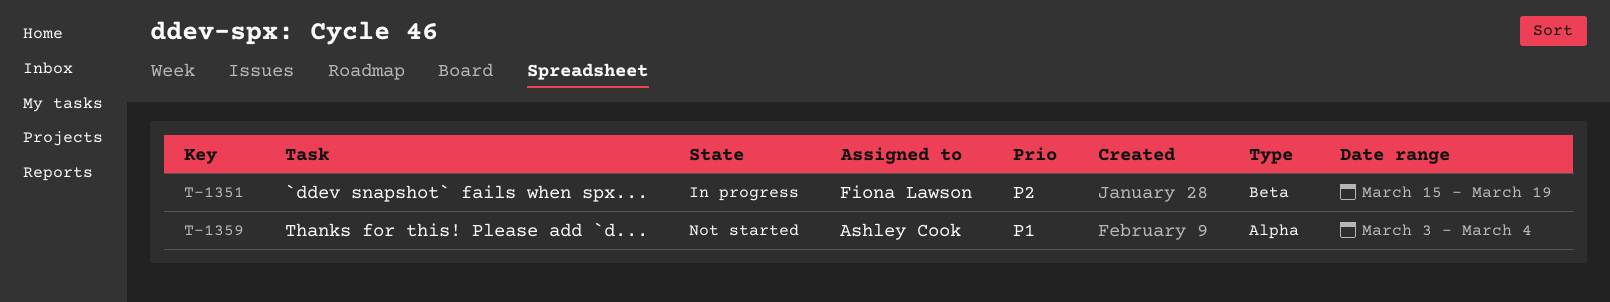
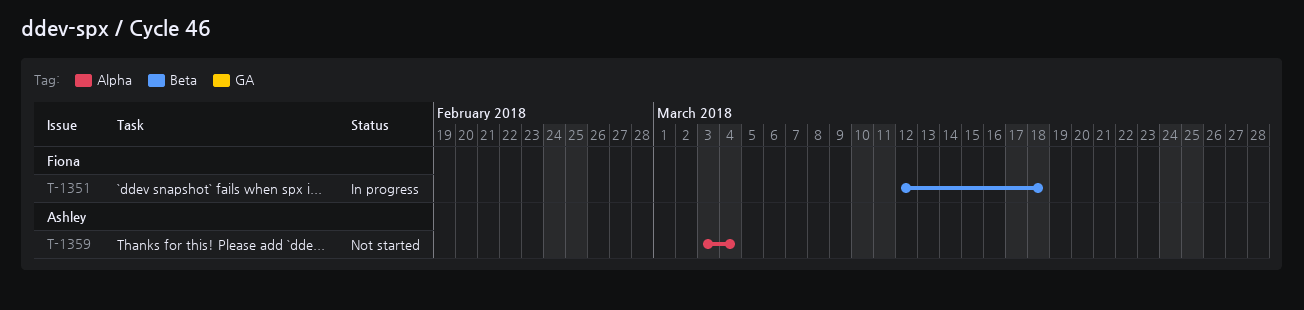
T-1351, start: Mar 15 -> Mar 12
T-1351, due: Mar 19 -> Mar 18

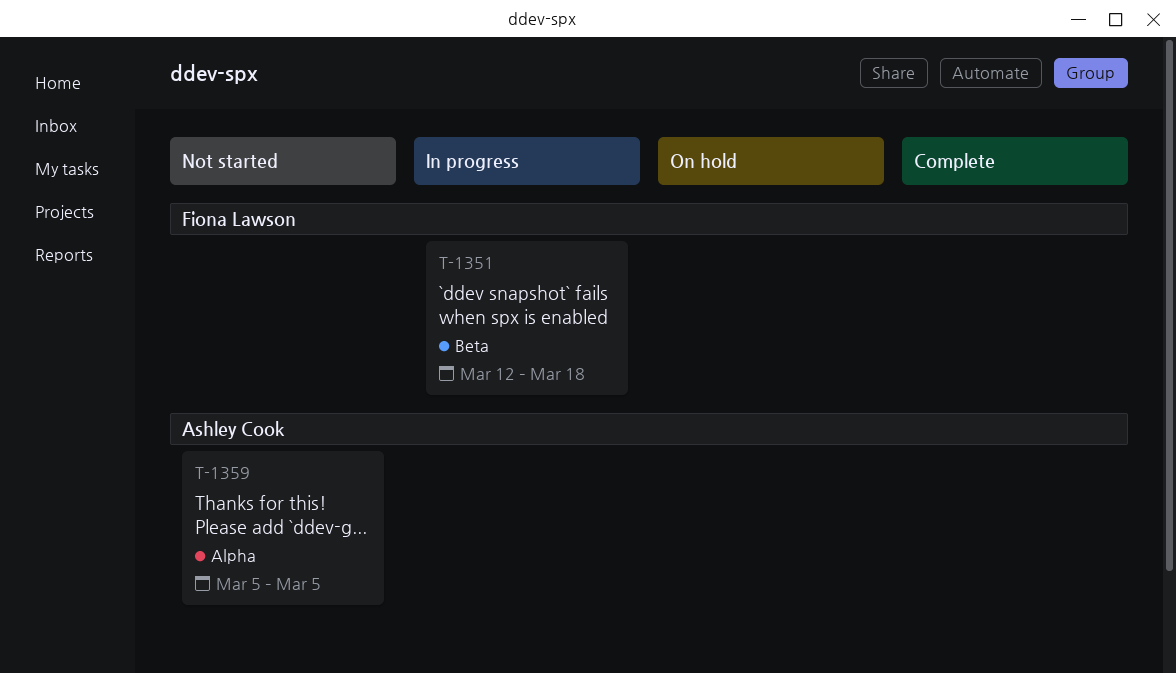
T-1359, start: Mar 3 -> Mar 5
T-1359, due: Mar 4 -> Mar 5

